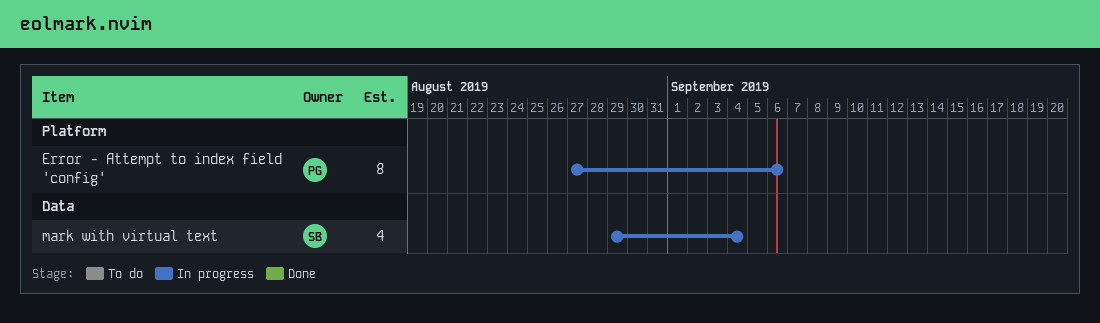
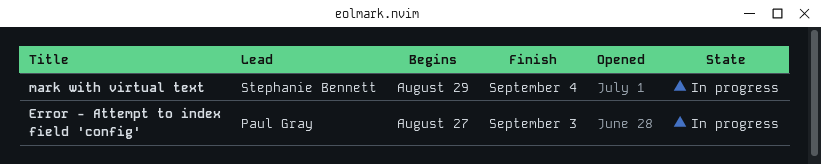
Error - Attempt to index field 'config', due: Sep 6 -> Sep 3

